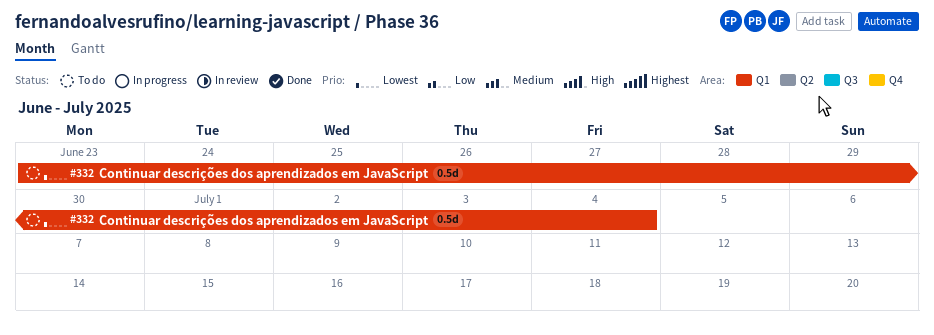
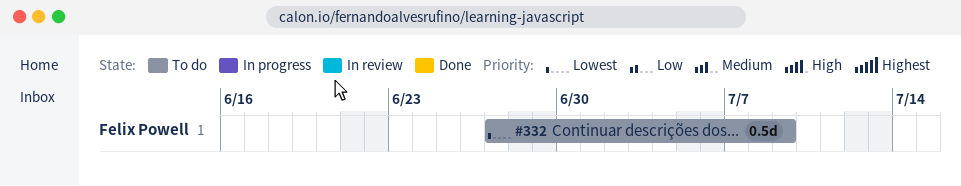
#332, start: Jun 23 -> Jun 27
#332, due: Jul 4 -> Jul 9

